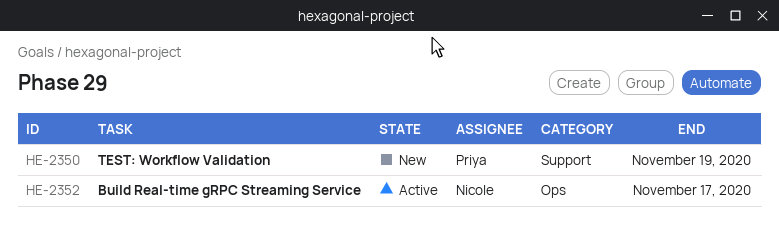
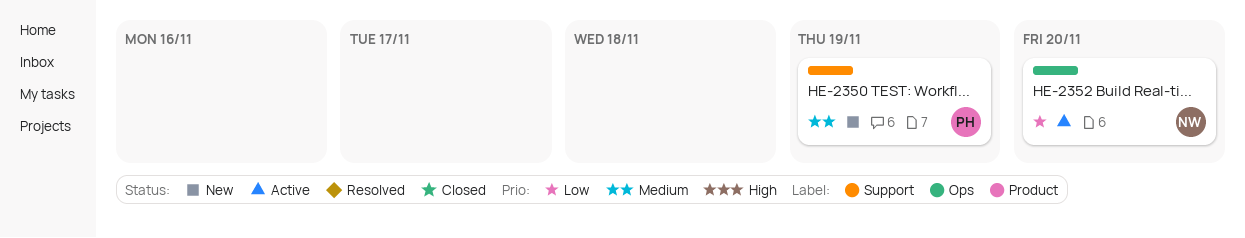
HE-2352, due: Nov 17 -> Nov 20

